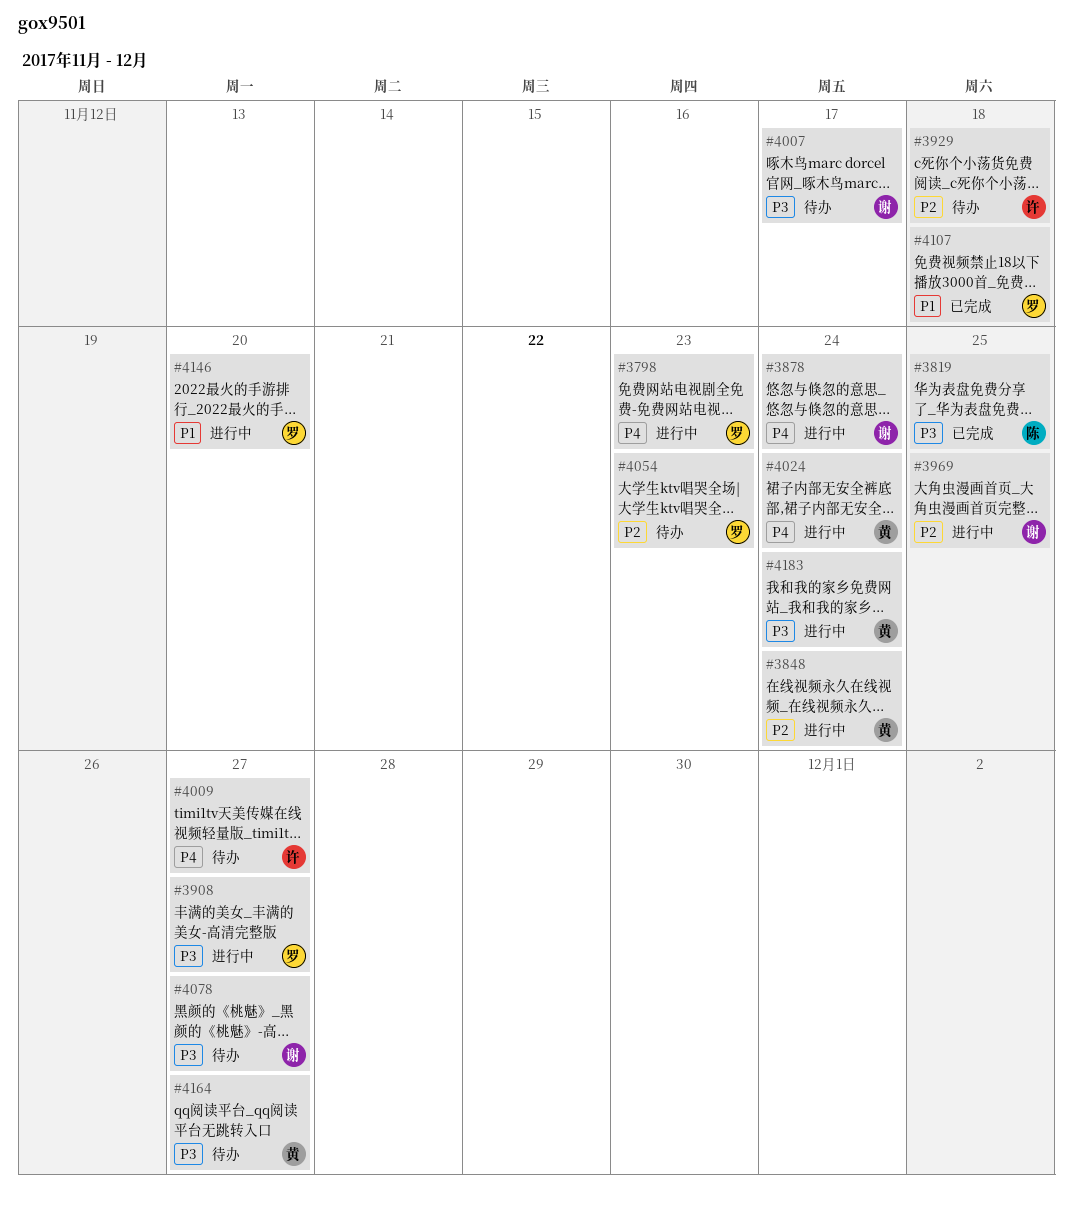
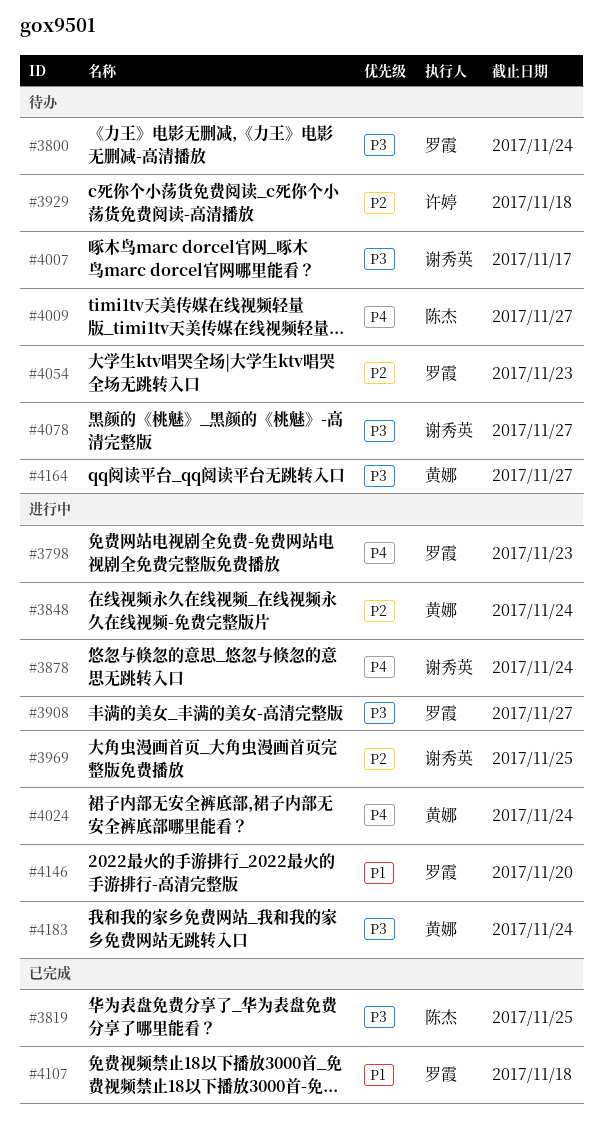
#3800: none -> present
#4009, owner: 许婷 -> 陈杰

